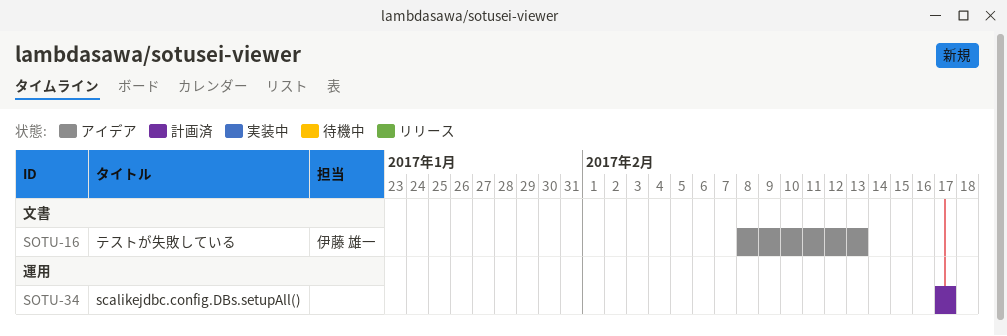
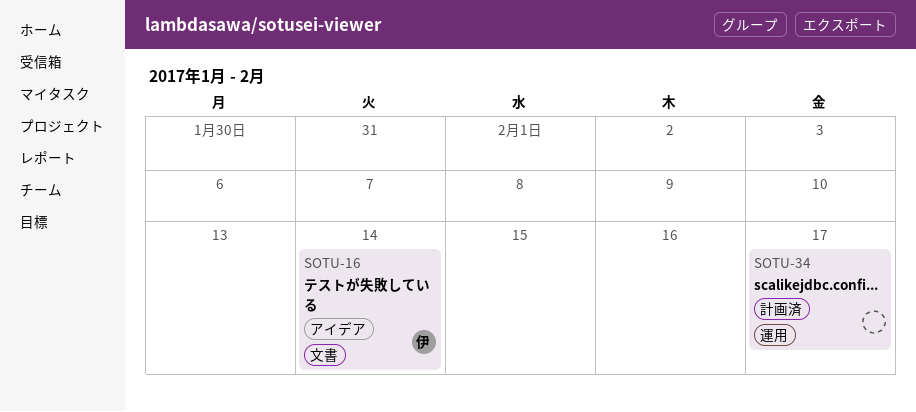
SOTU-16, due: Feb 13 -> Feb 14

